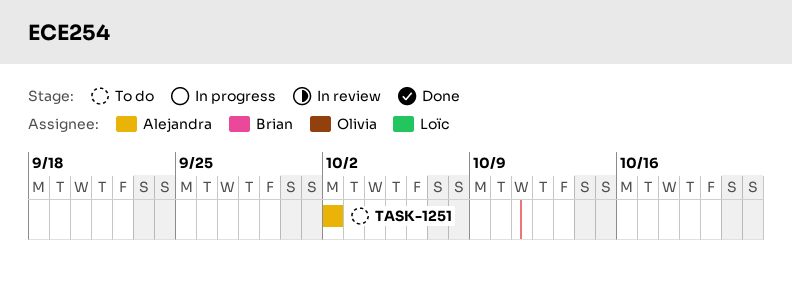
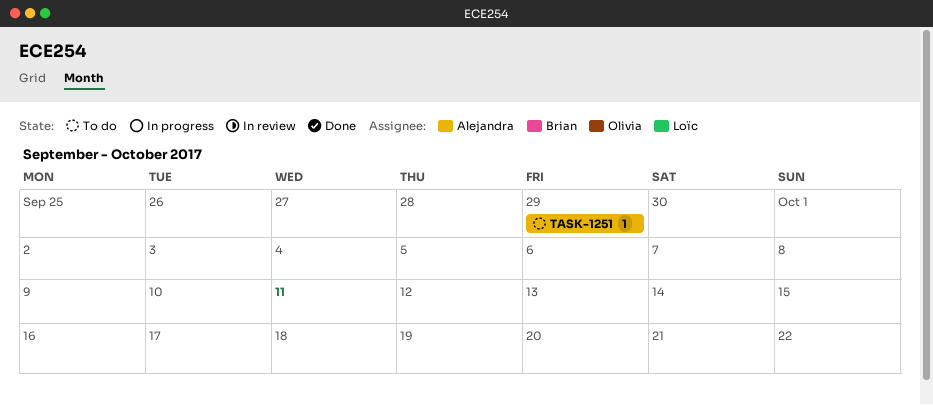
TASK-1251, start: Oct 2 -> Sep 29
TASK-1251, due: Oct 2 -> Sep 29

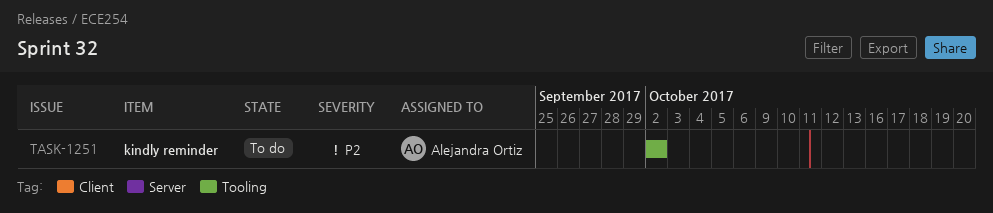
TASK-1251, start: Sep 29 -> Oct 2
TASK-1251, due: Sep 29 -> Oct 2

